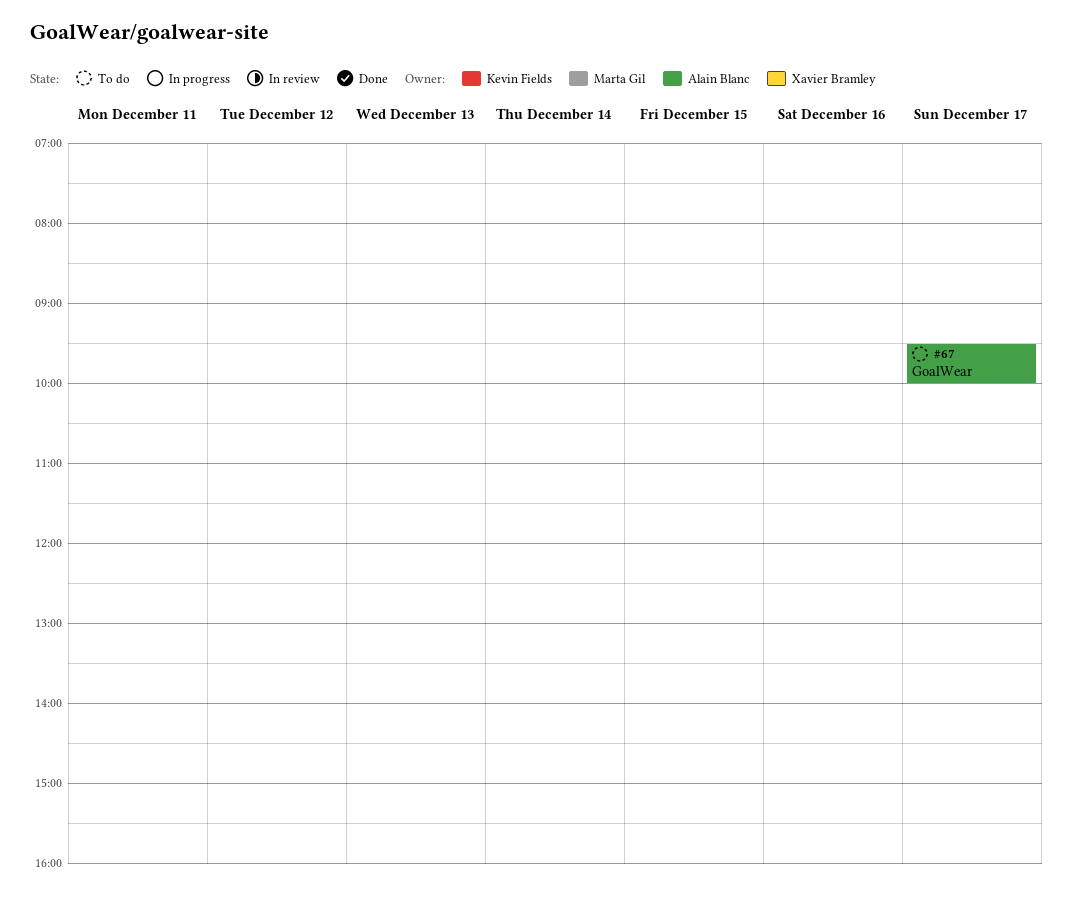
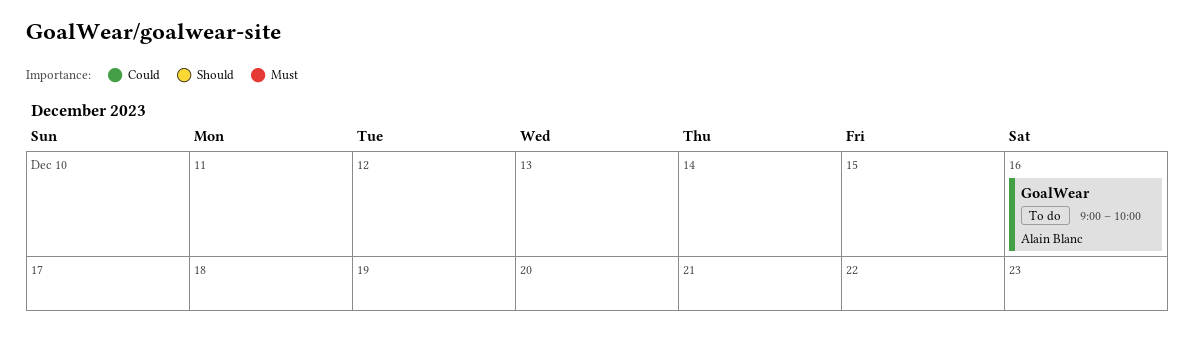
GoalWear, day: Dec 17 -> Dec 16
GoalWear, begins: 09:30 -> 09:00

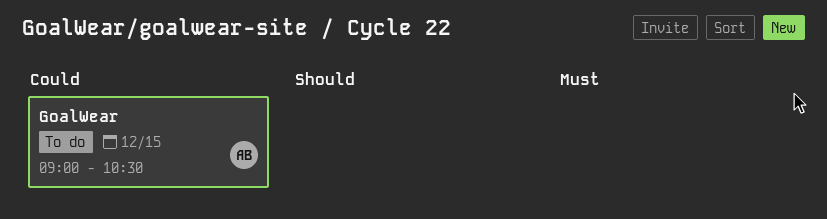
GoalWear, day: Dec 16 -> Dec 15
GoalWear, ends: 10:00 -> 10:30

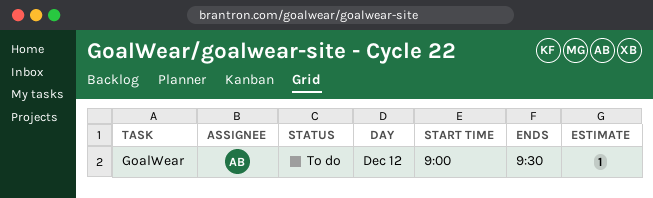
GoalWear, day: Dec 15 -> Dec 12
GoalWear, ends: 10:30 -> 09:30

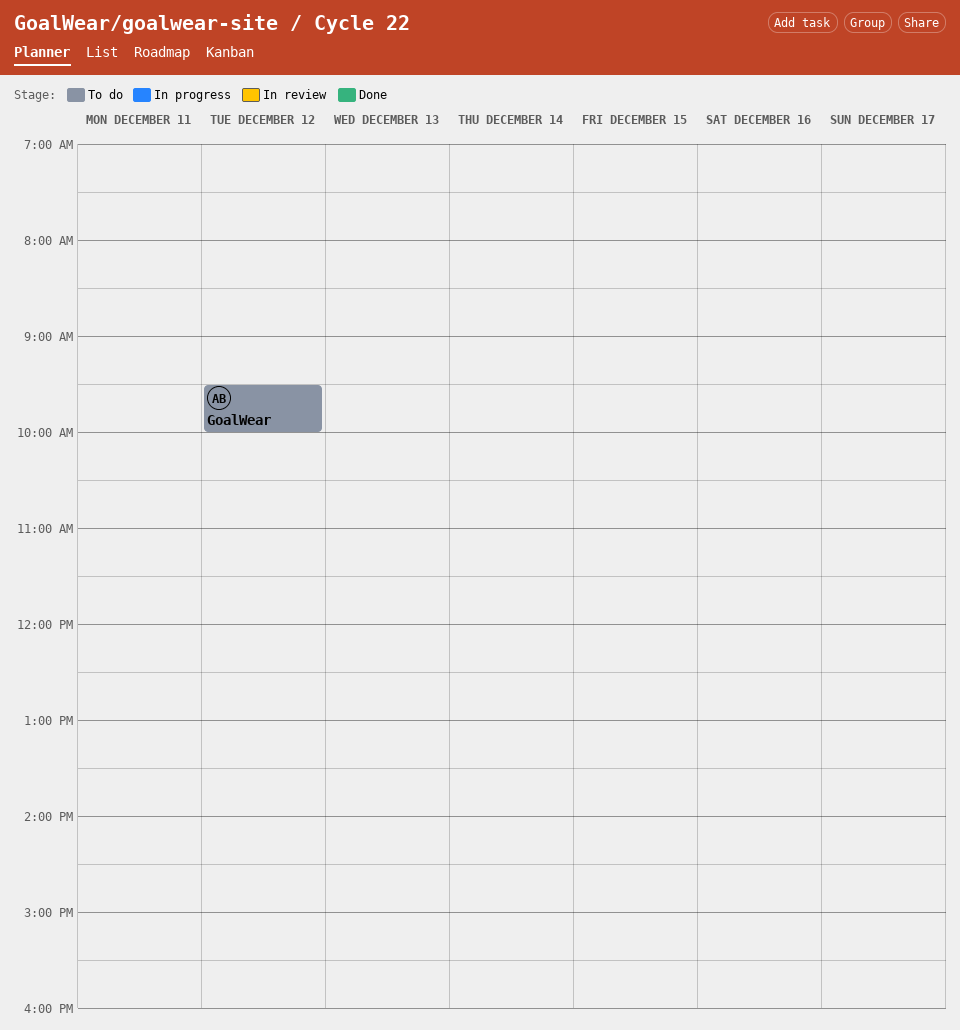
GoalWear, begins: 09:00 -> 09:30
GoalWear, ends: 09:30 -> 10:00

